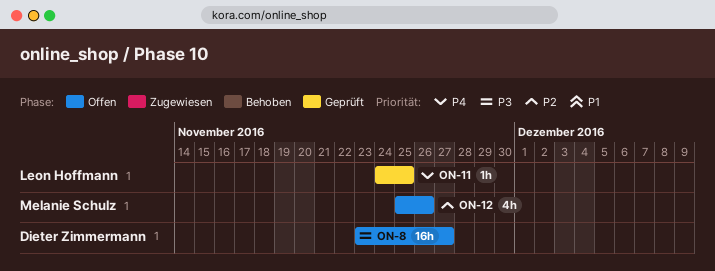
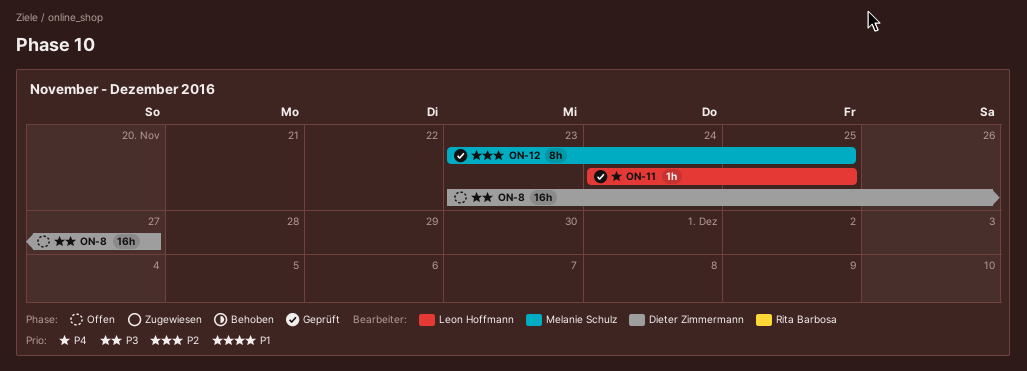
ON-12, status: Offen -> Geprüft
ON-12, estimate: 4h -> 8h
ON-12, start: Nov 25 -> Nov 23
ON-12, due: Nov 26 -> Nov 25

